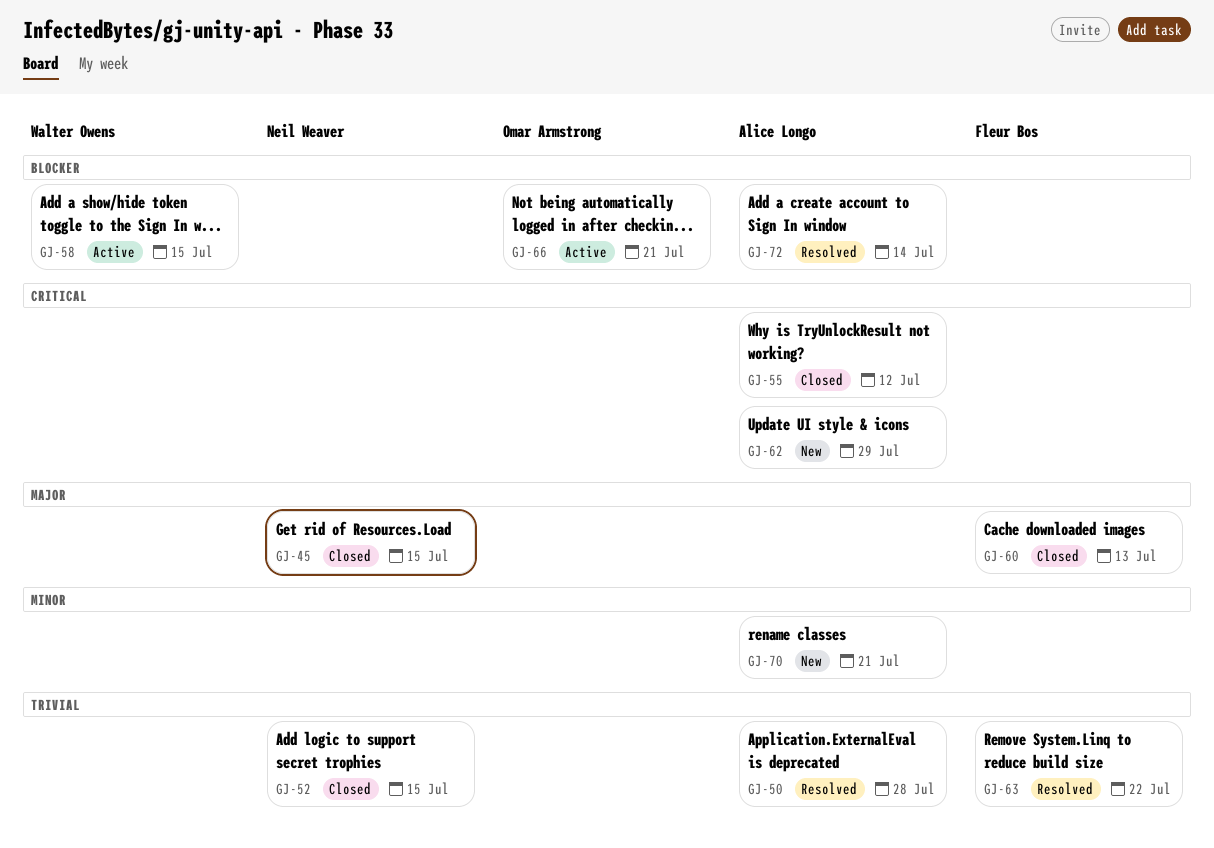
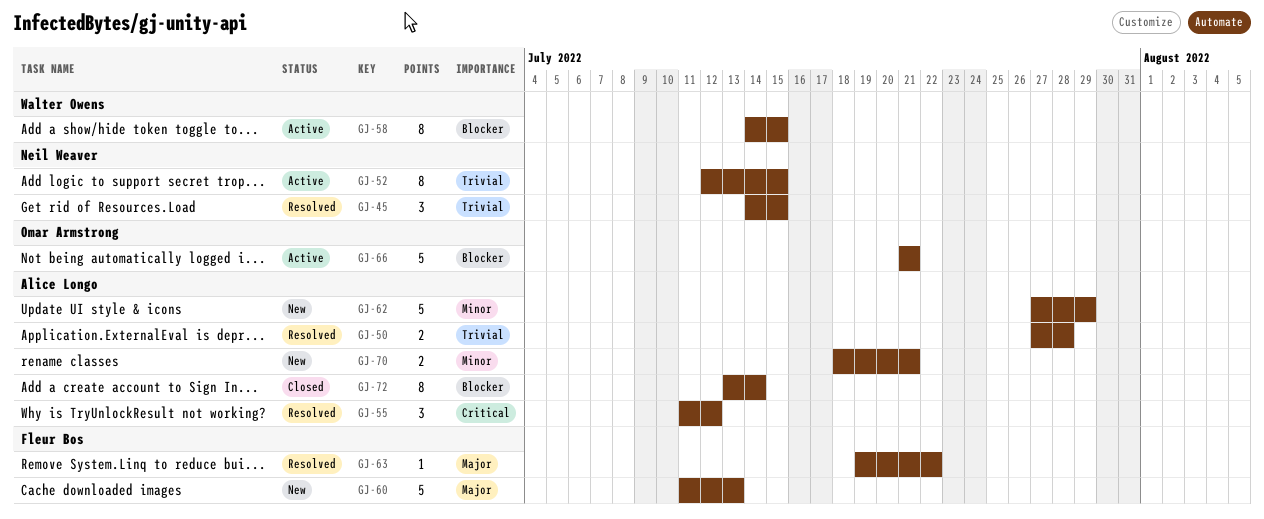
GJ-45, status: Closed -> Resolved
GJ-45, priority: Major -> Trivial
GJ-52, status: Closed -> Active
GJ-55, status: Closed -> Resolved
GJ-60, status: Closed -> New
GJ-62, priority: Critical -> Minor
GJ-63, priority: Trivial -> Major
GJ-72, status: Resolved -> Closed

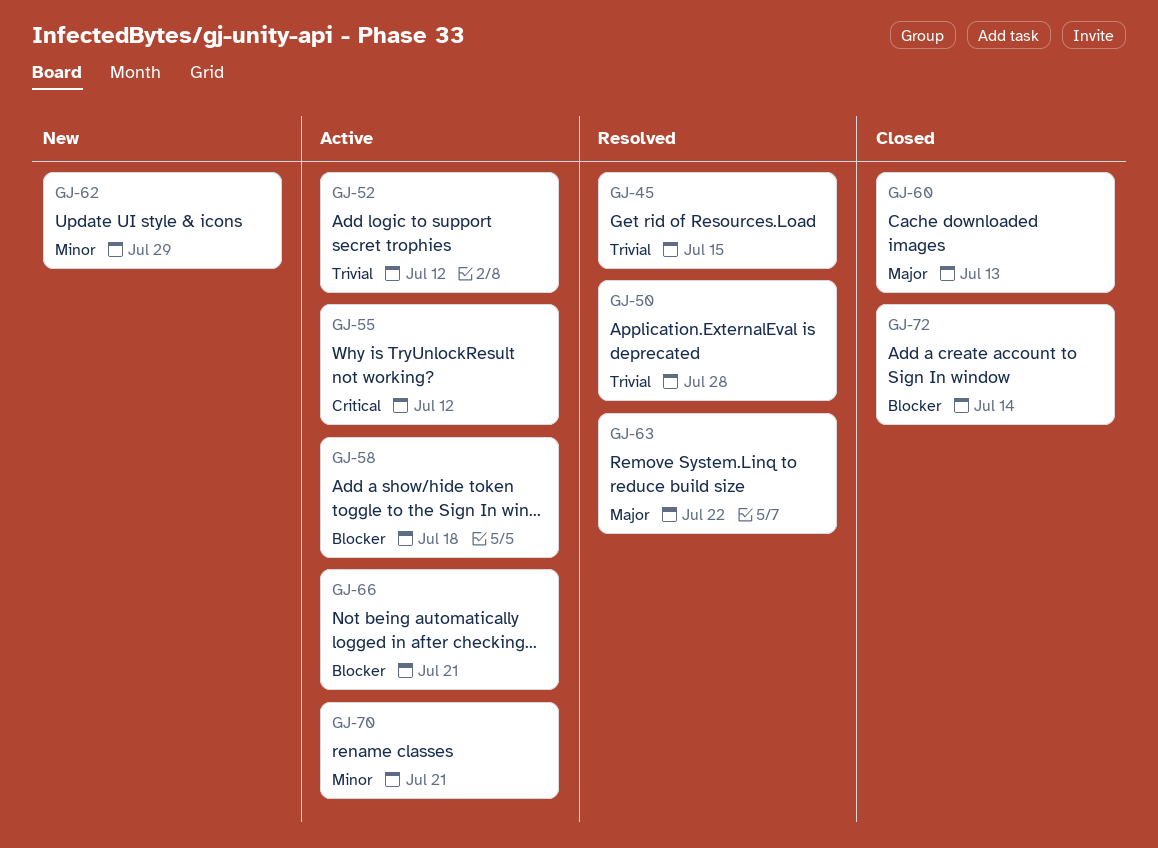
GJ-52, due: Jul 15 -> Jul 12
GJ-55, status: Resolved -> Active
GJ-58, due: Jul 15 -> Jul 18
GJ-60, status: New -> Closed
GJ-70, status: New -> Active

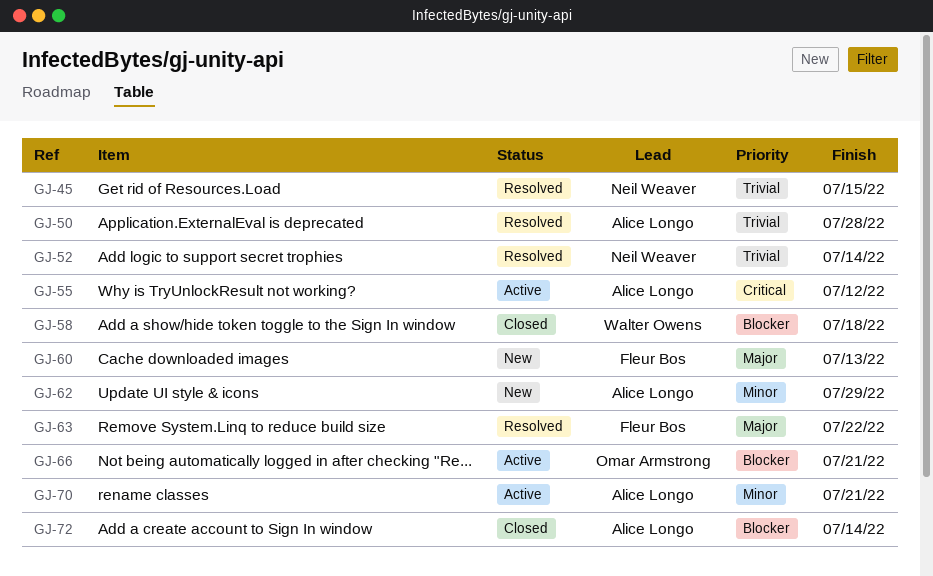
GJ-52, status: Active -> Resolved
GJ-52, due: Jul 12 -> Jul 14
GJ-58, status: Active -> Closed
GJ-60, status: Closed -> New

